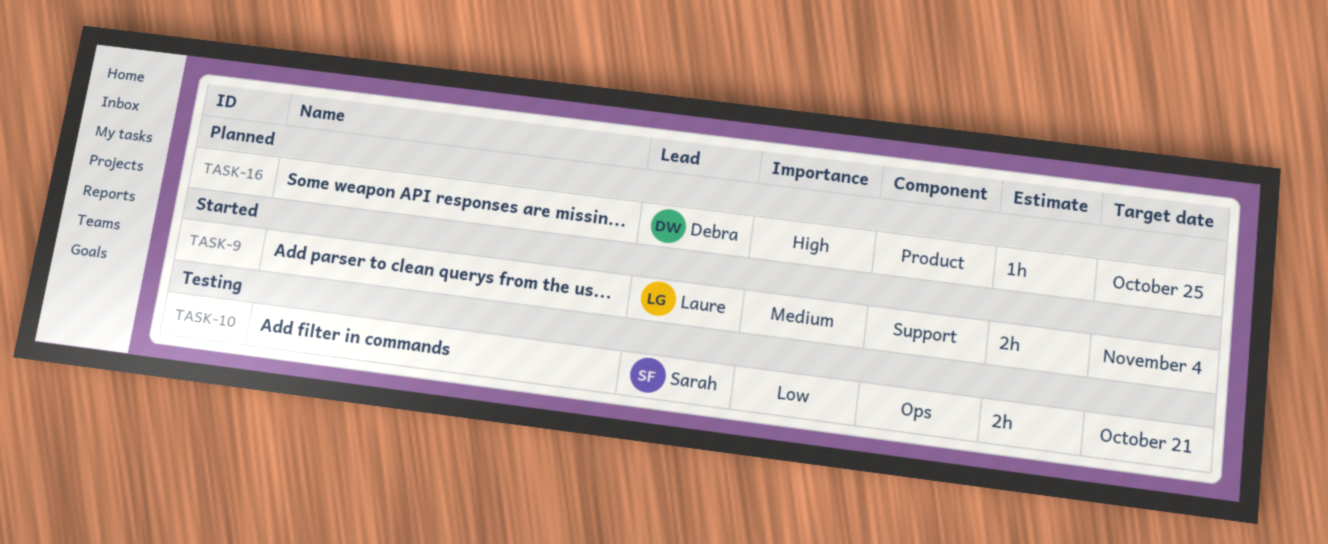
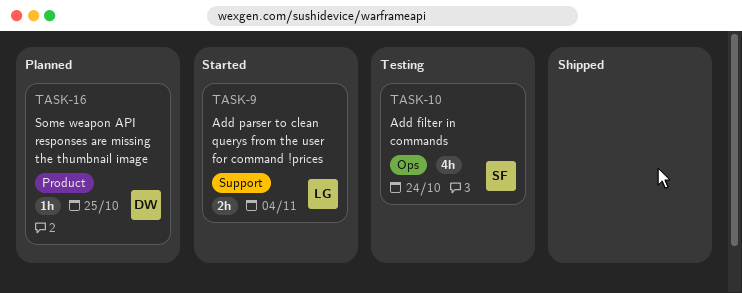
TASK-10, estimate: 2h -> 4h
TASK-10, due: Oct 21 -> Oct 24

